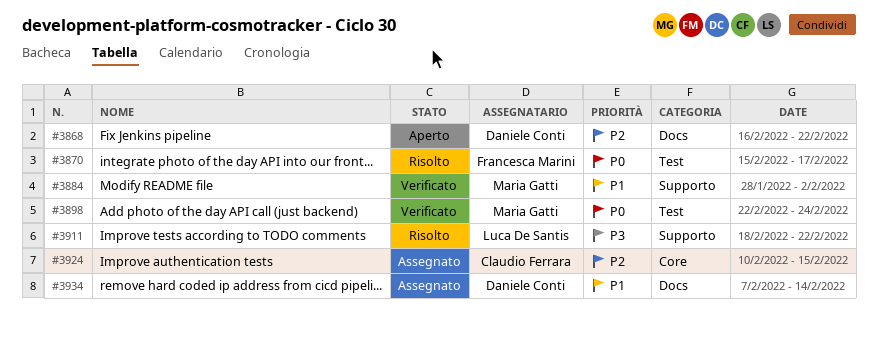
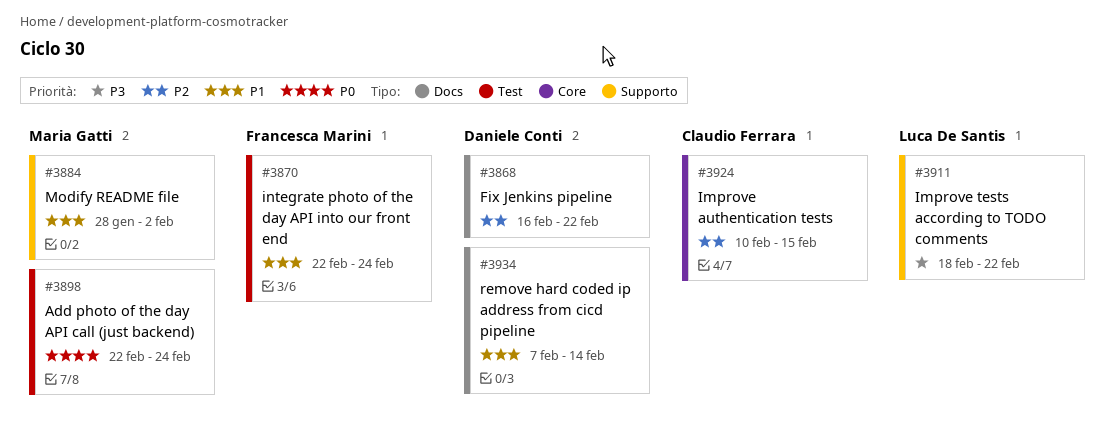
#3870, priority: P0 -> P1
#3870, start: Feb 15 -> Feb 22
#3870, due: Feb 17 -> Feb 24

